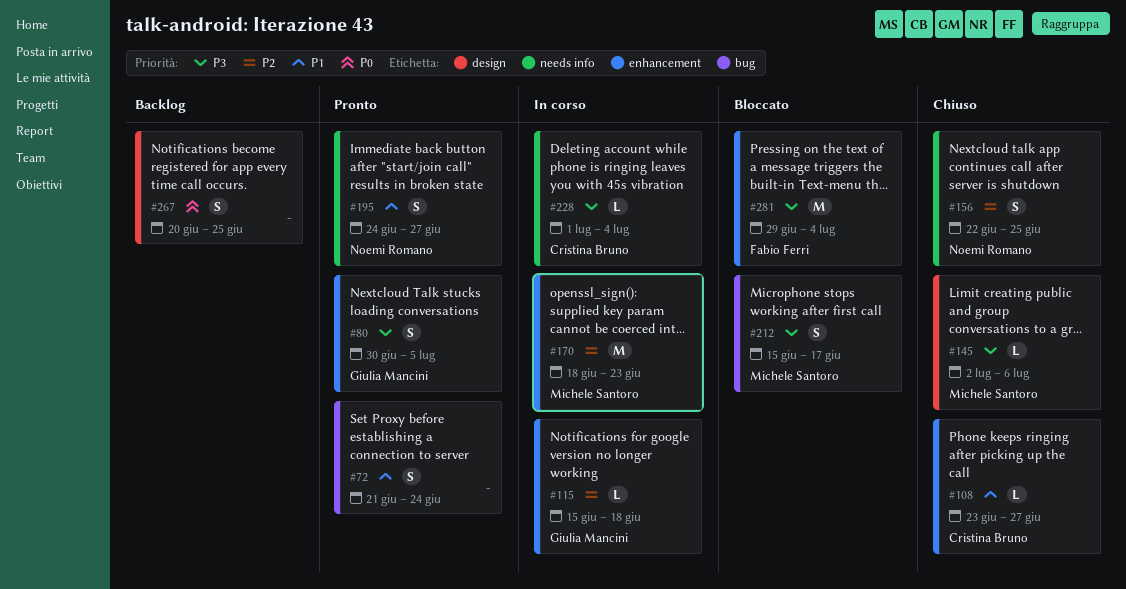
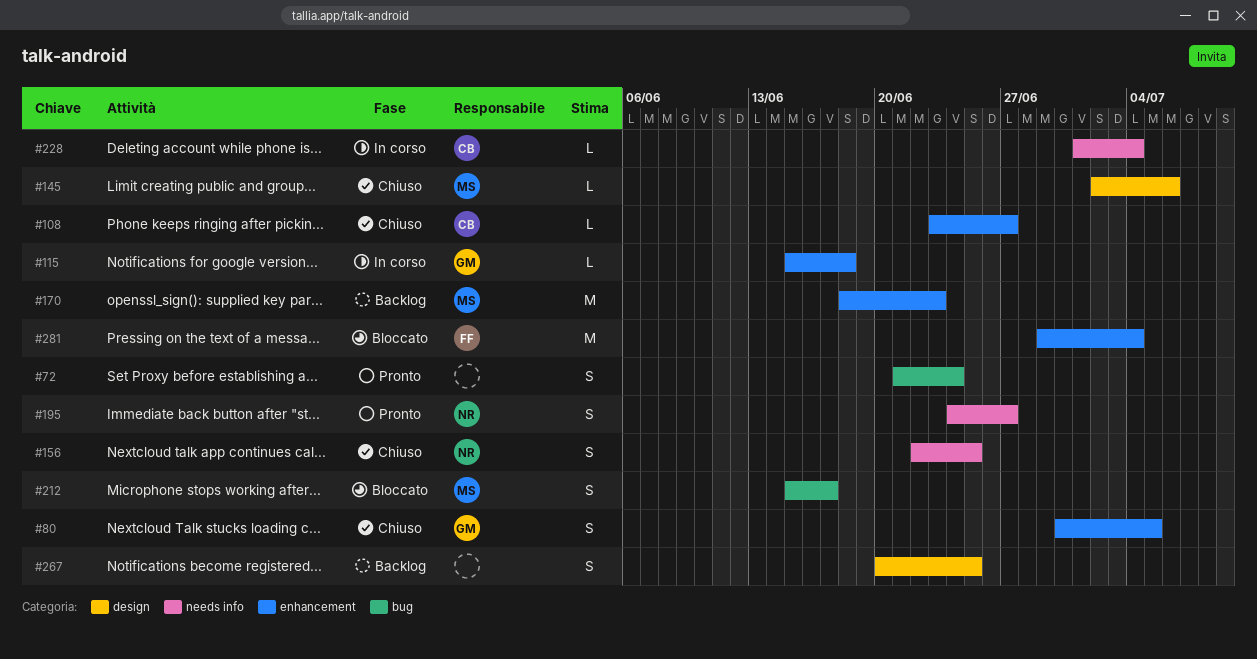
#80, status: Pronto -> Chiuso
#170, status: In corso -> Backlog

